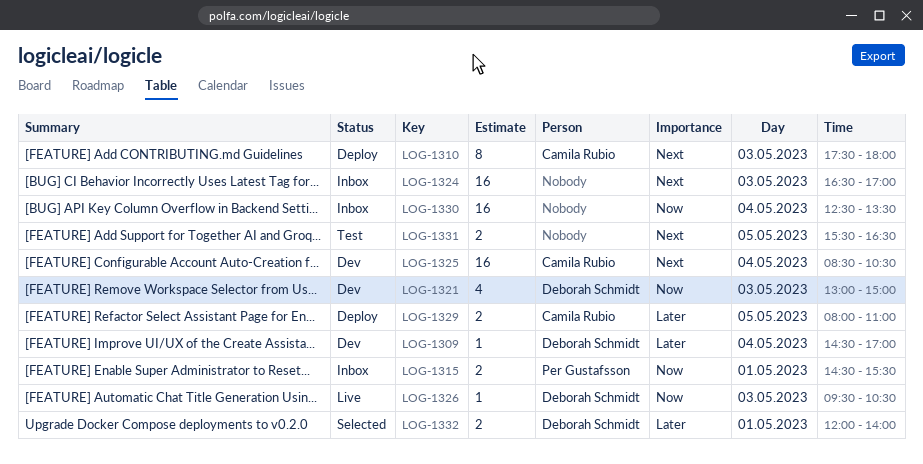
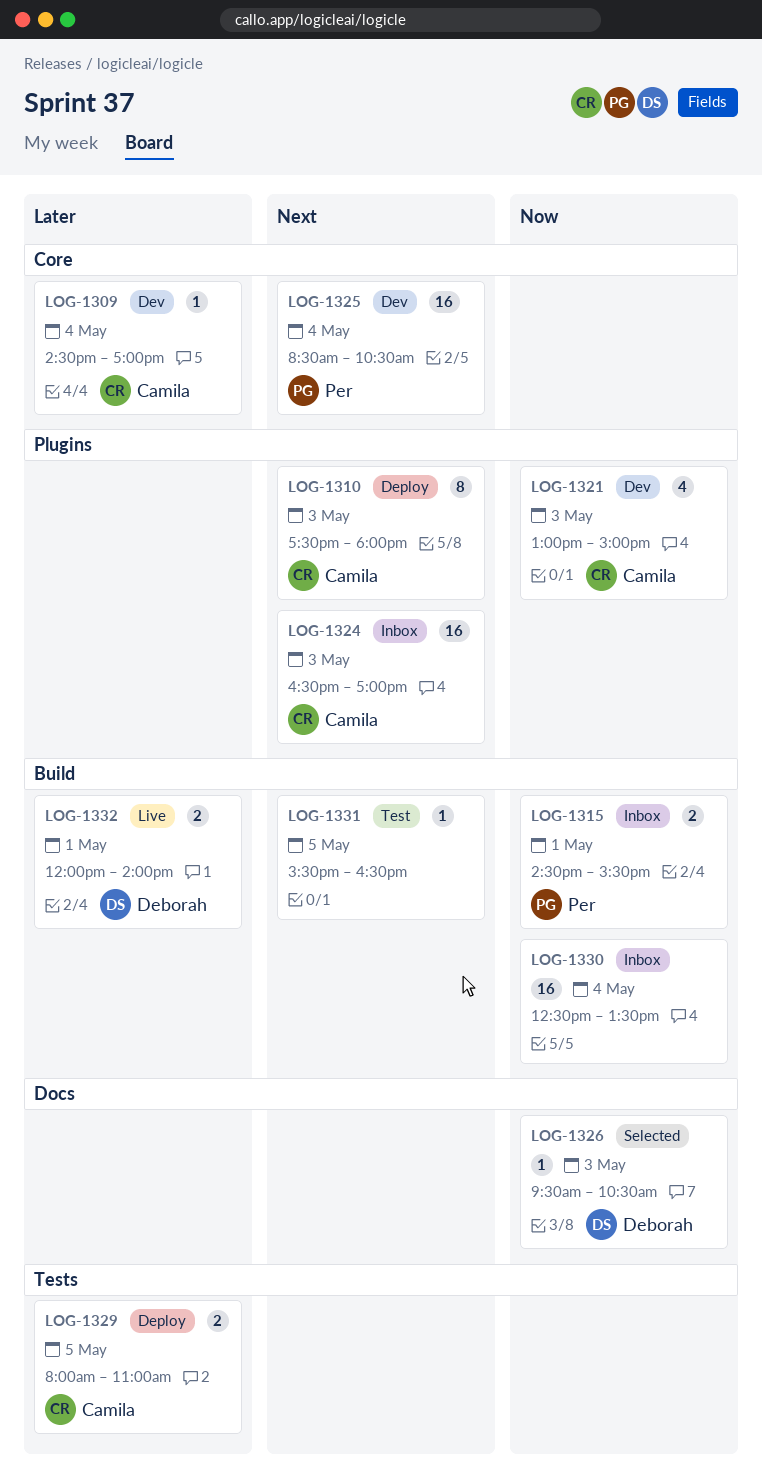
LOG-1309, owner: Deborah Schmidt -> Camila Rubio
LOG-1321, owner: Deborah Schmidt -> Camila Rubio
LOG-1324, owner: none -> Camila Rubio
LOG-1325, owner: Camila Rubio -> Per Gustafsson
LOG-1326, status: Live -> Selected
LOG-1331, estimate: 2 -> 1
LOG-1332, status: Selected -> Live

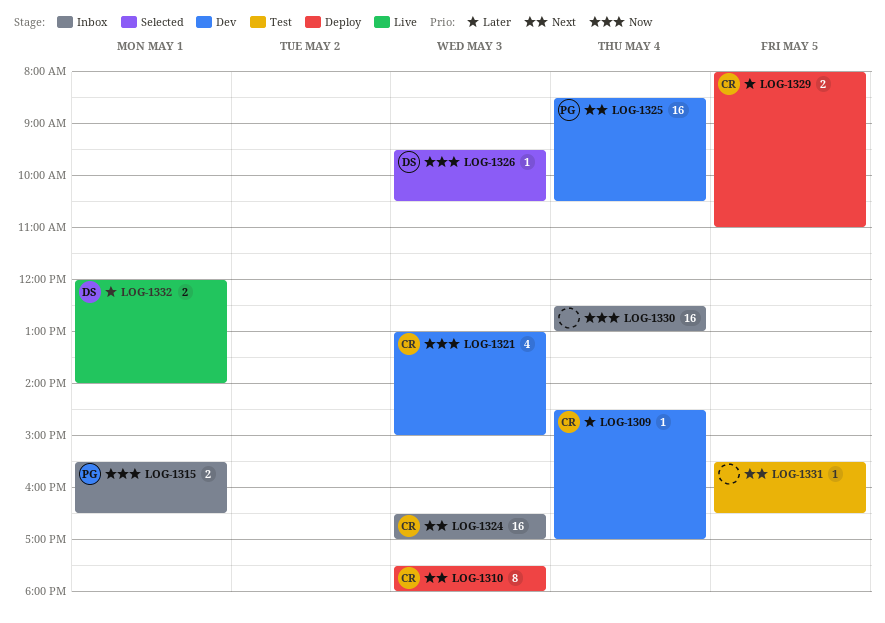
LOG-1315, begins: 14:30 -> 15:30
LOG-1315, ends: 15:30 -> 16:30
LOG-1330, ends: 13:30 -> 13:00

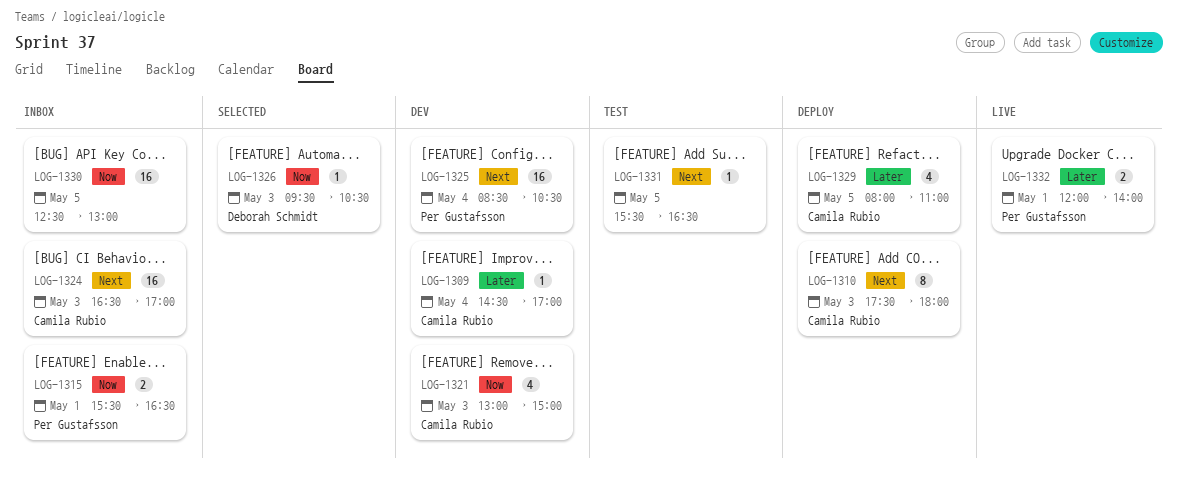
LOG-1329, estimate: 2 -> 4
LOG-1330, day: May 4 -> May 5
LOG-1332, owner: Deborah Schmidt -> Per Gustafsson

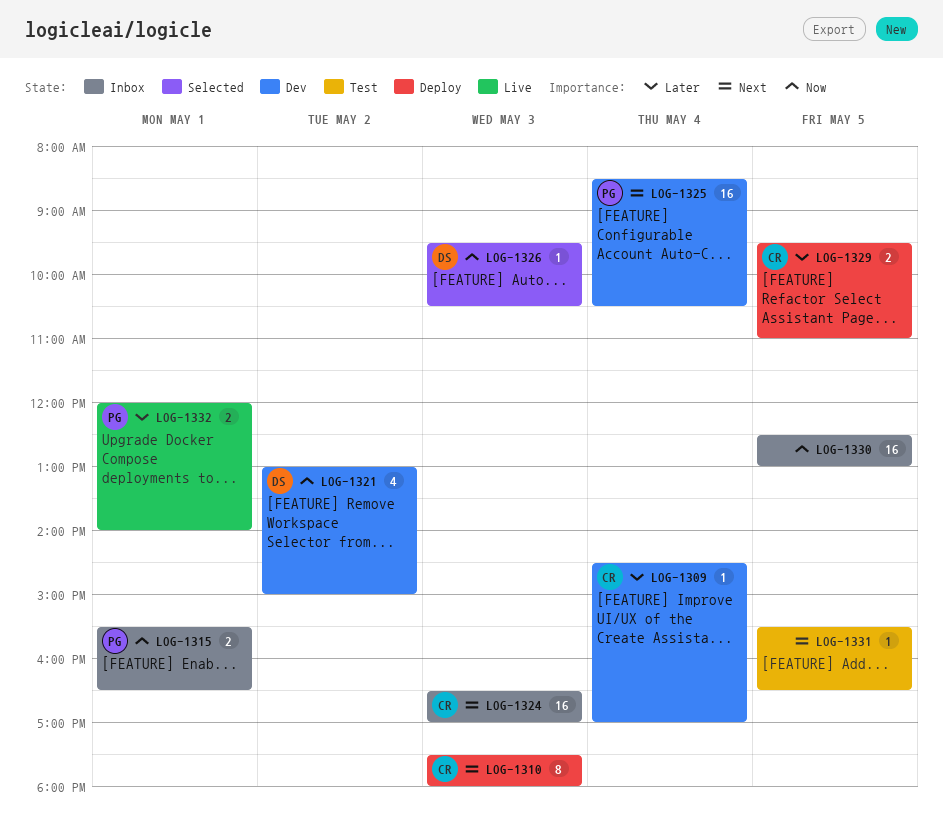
LOG-1321, owner: Camila Rubio -> Deborah Schmidt
LOG-1321, day: May 3 -> May 2
LOG-1329, estimate: 4 -> 2
LOG-1329, begins: 08:00 -> 09:30

